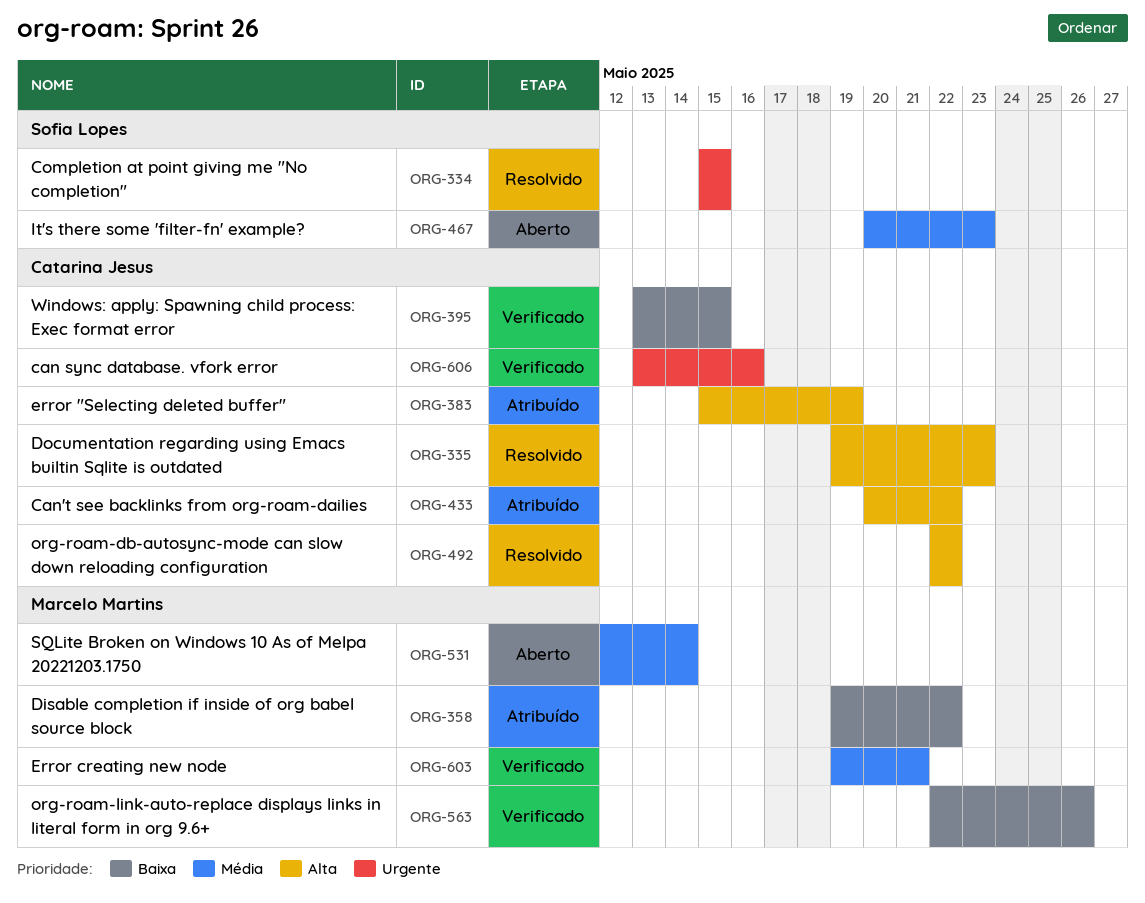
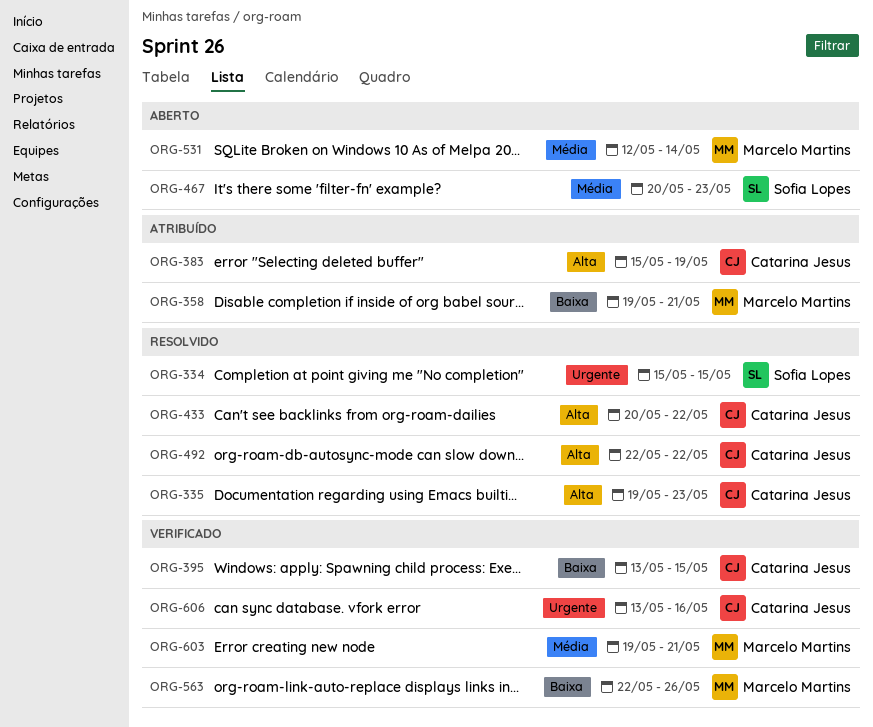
ORG-358, due: May 22 -> May 21
ORG-433, status: Atribuído -> Resolvido

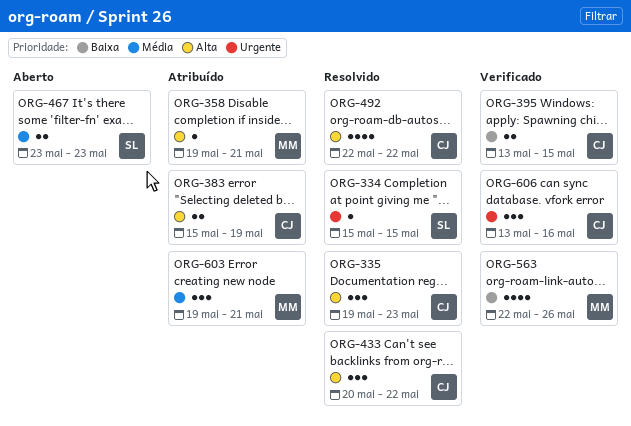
ORG-358, priority: Baixa -> Alta
ORG-467, start: May 20 -> May 23
ORG-531: present -> none
ORG-603, status: Verificado -> Atribuído

